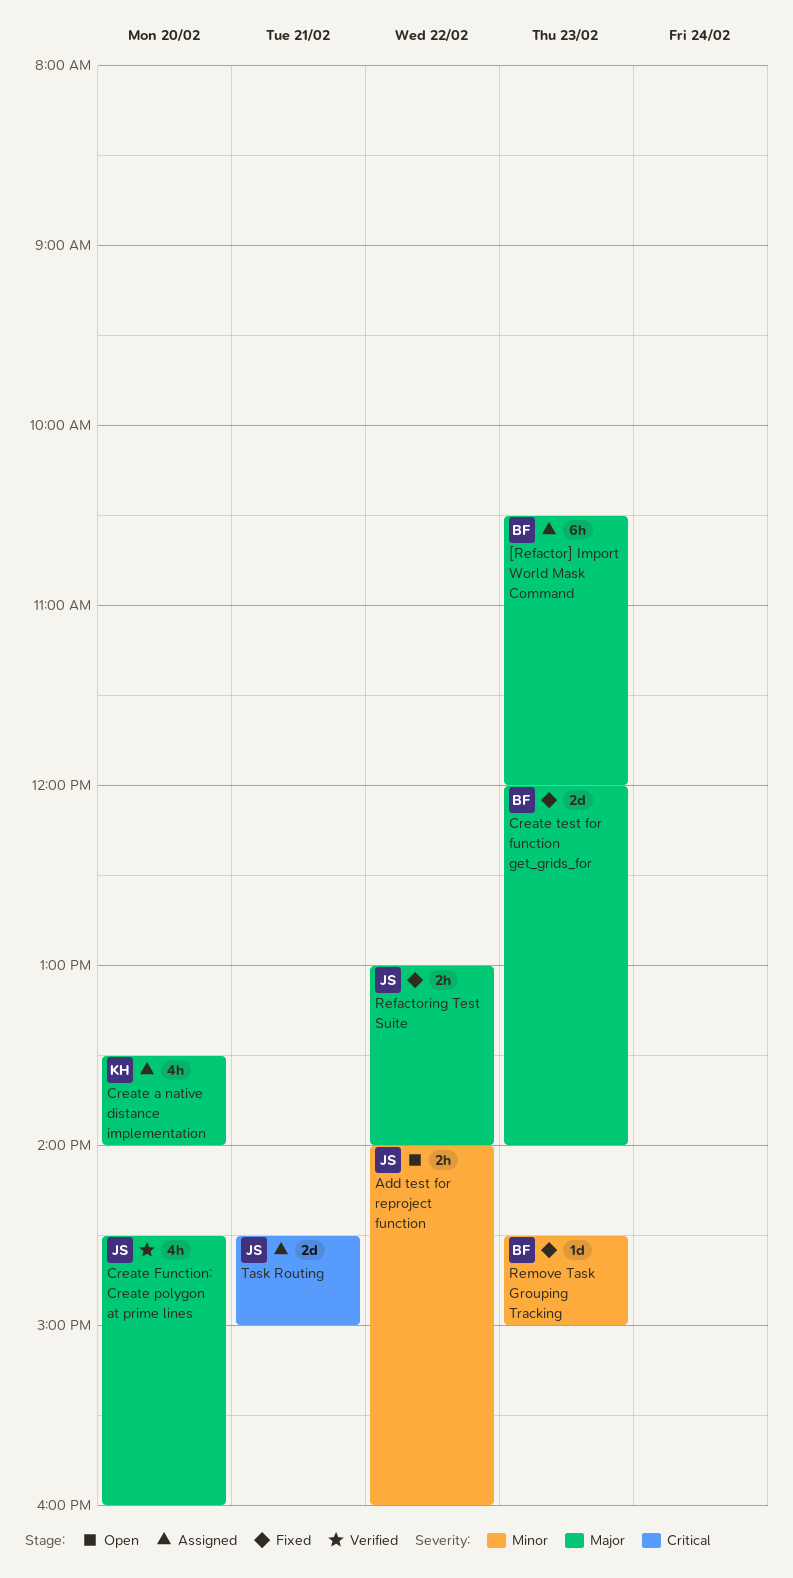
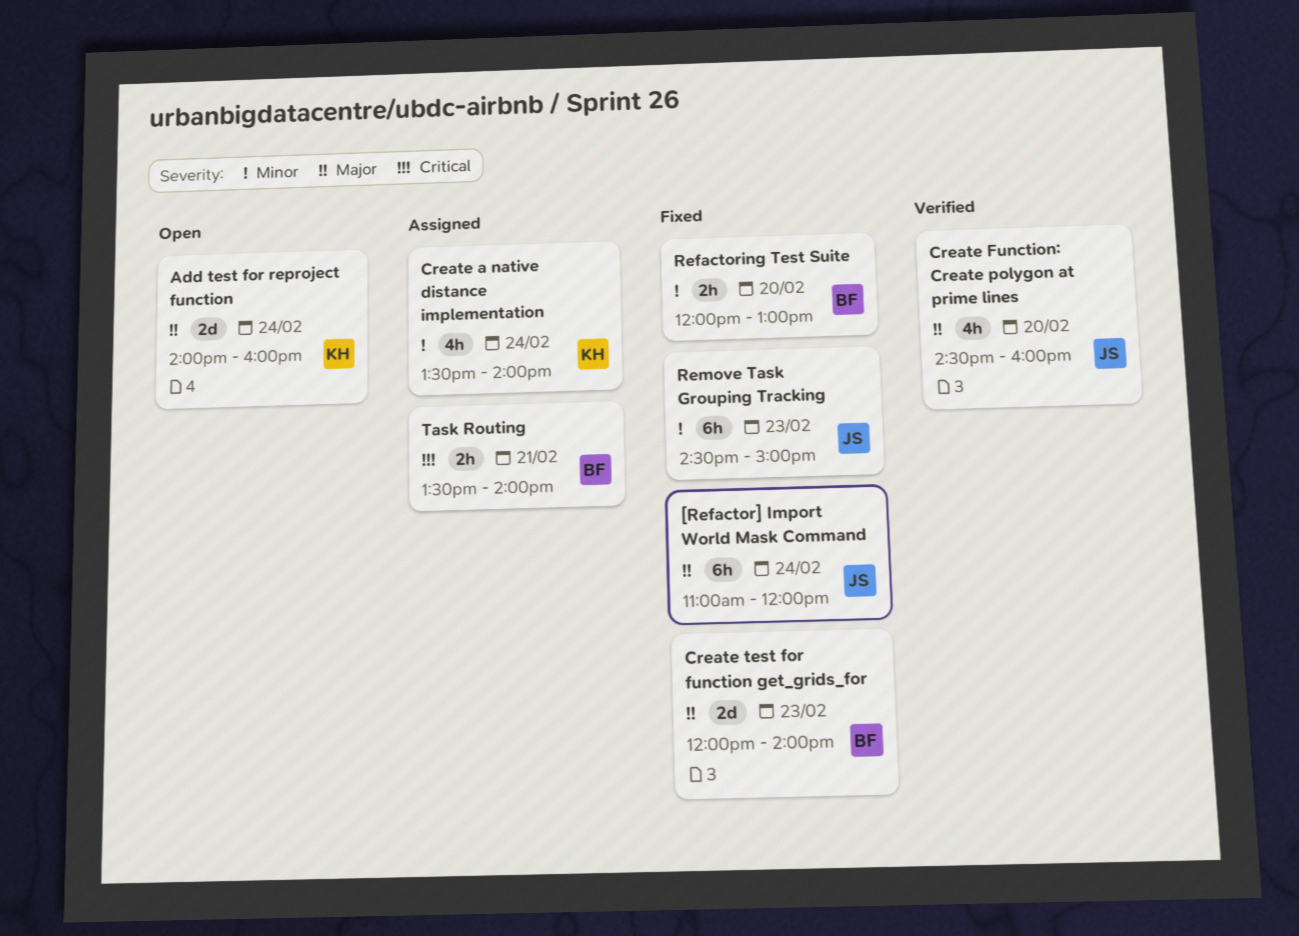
[Refactor] Import World Mask Command, status: Assigned -> Fixed
[Refactor] Import World Mask Command, owner: BF -> JS
[Refactor] Import World Mask Command, day: Feb 23 -> Feb 24
[Refactor] Import World Mask Command, begins: 10:30 -> 11:00
Add test for reproject function, owner: JS -> KH
Add test for reproject function, priority: Minor -> Major
Add test for reproject function, estimate: 2h -> 2d
Add test for reproject function, day: Feb 22 -> Feb 24
Create a native distance implementation, priority: Major -> Minor
Create a native distance implementation, day: Feb 20 -> Feb 24
Refactoring Test Suite, owner: JS -> BF
Refactoring Test Suite, priority: Major -> Minor
Refactoring Test Suite, day: Feb 22 -> Feb 20
Refactoring Test Suite, begins: 13:00 -> 12:00
Refactoring Test Suite, ends: 14:00 -> 13:00
Remove Task Grouping Tracking, owner: BF -> JS
Remove Task Grouping Tracking, estimate: 1d -> 6h
Task Routing, owner: JS -> BF
Task Routing, estimate: 2d -> 2h
Task Routing, begins: 14:30 -> 13:30
Task Routing, ends: 15:00 -> 14:00

